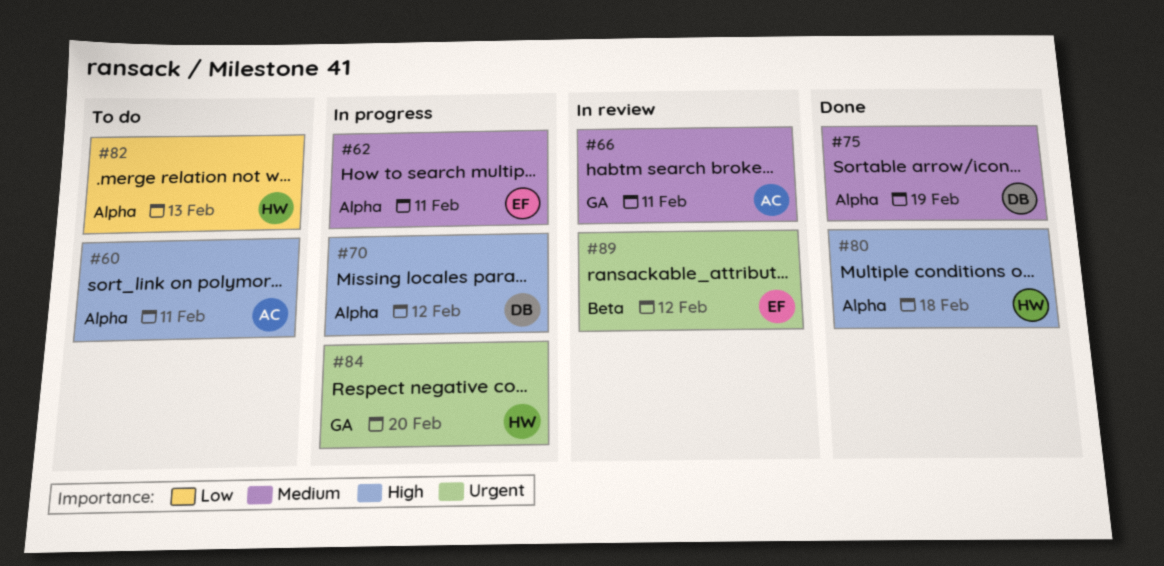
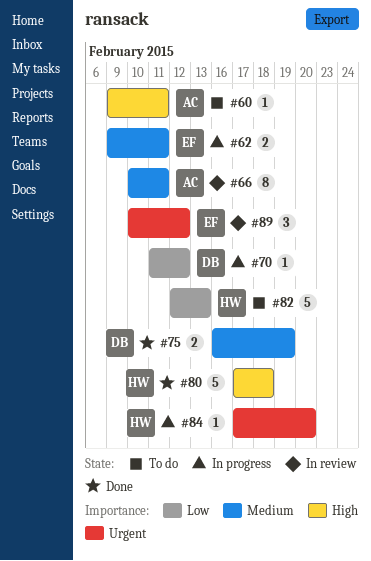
#70, priority: High -> Low

